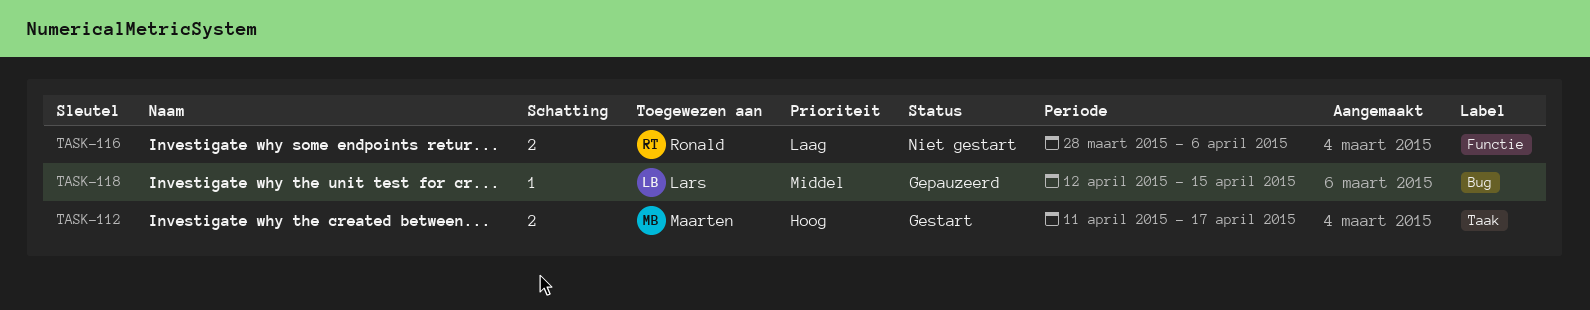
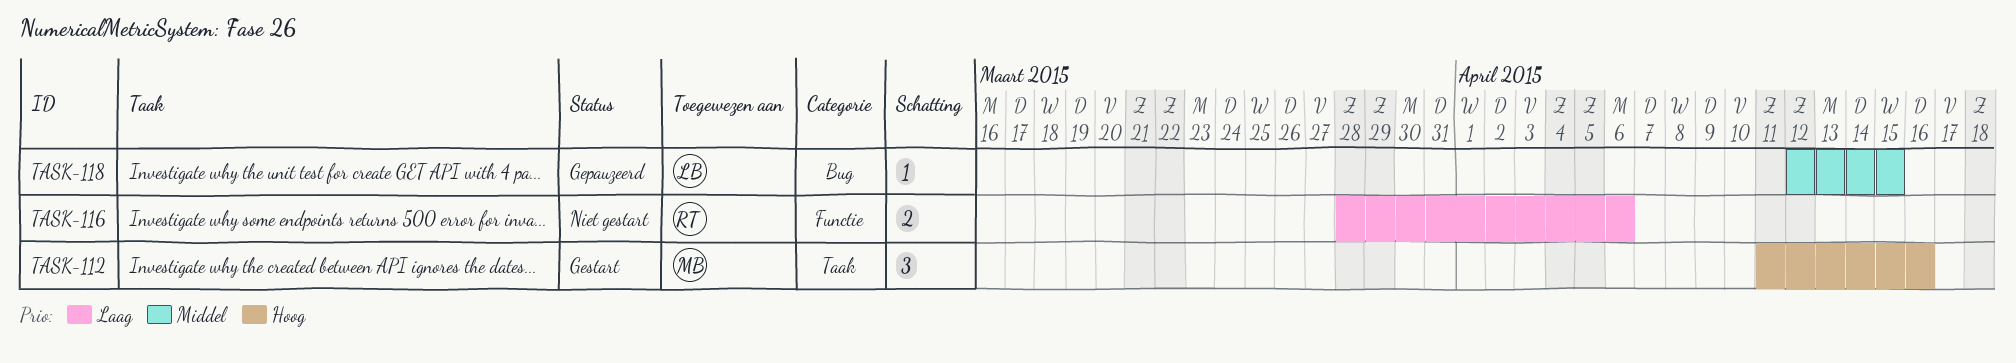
TASK-112, estimate: 2 -> 3
TASK-112, due: Apr 17 -> Apr 16

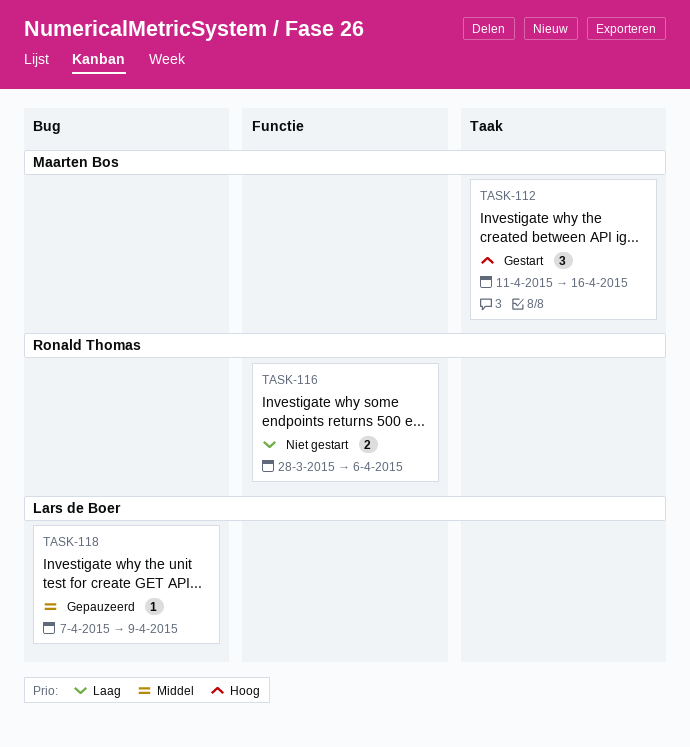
TASK-118, start: Apr 12 -> Apr 7
TASK-118, due: Apr 15 -> Apr 9

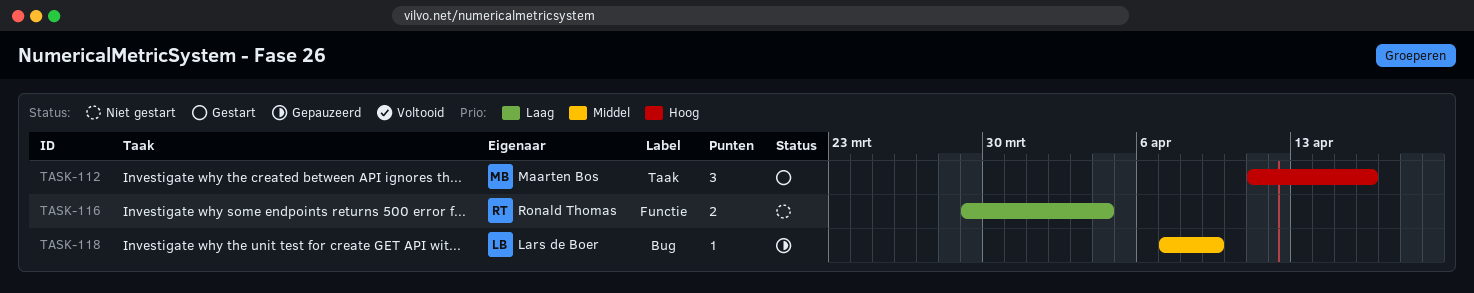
TASK-116, start: Mar 28 -> Mar 29
TASK-116, due: Apr 6 -> Apr 4

